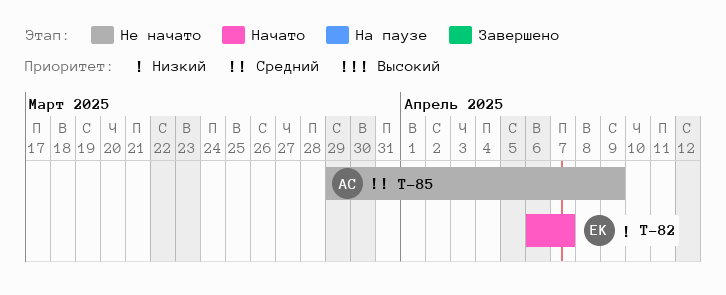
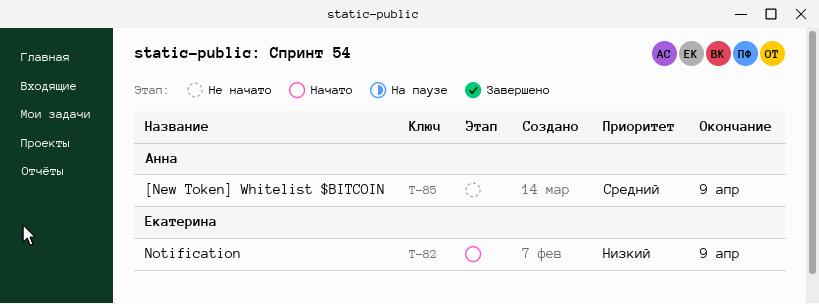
T-82, due: Apr 7 -> Apr 9

